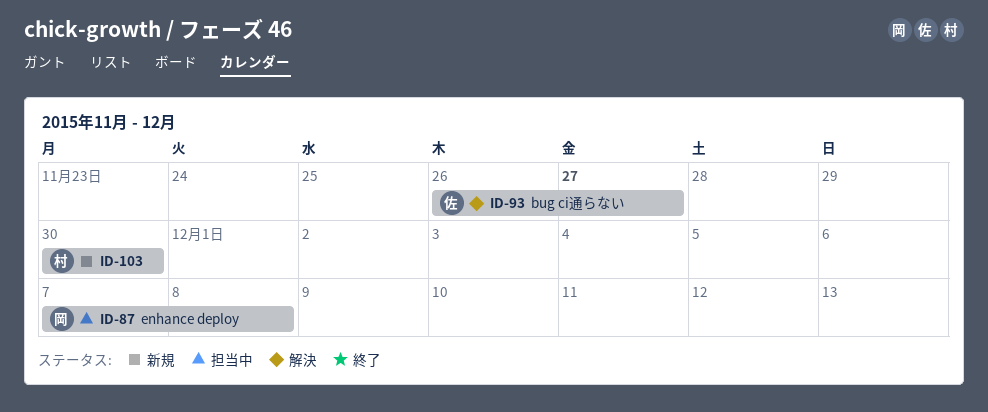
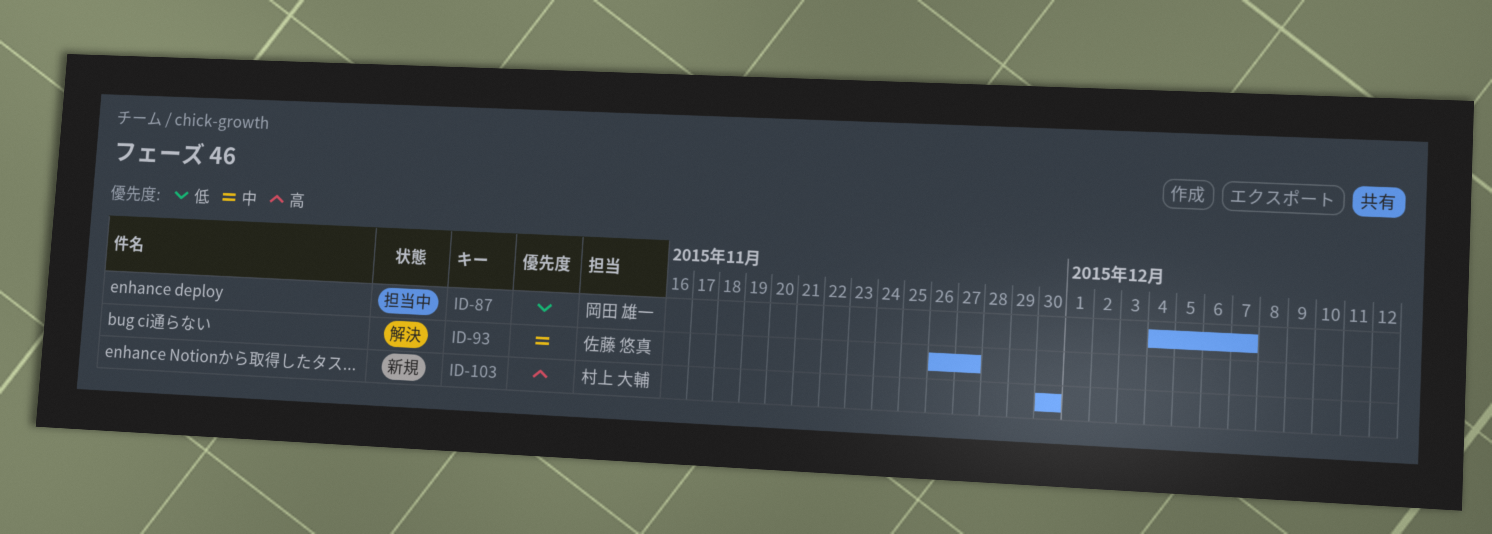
ID-87, start: Dec 7 -> Dec 4
ID-87, due: Dec 8 -> Dec 7

